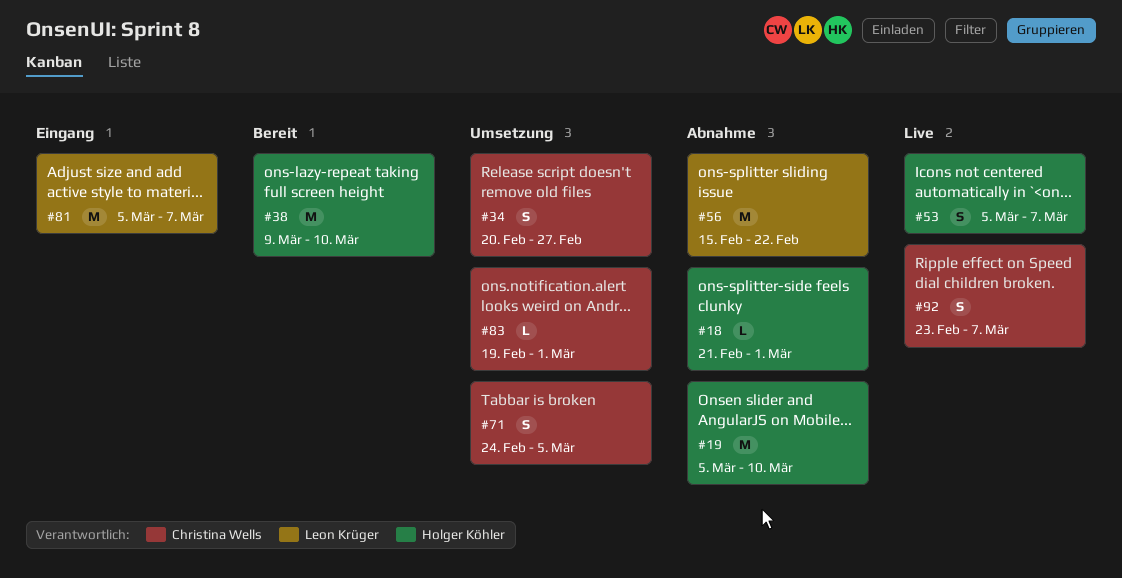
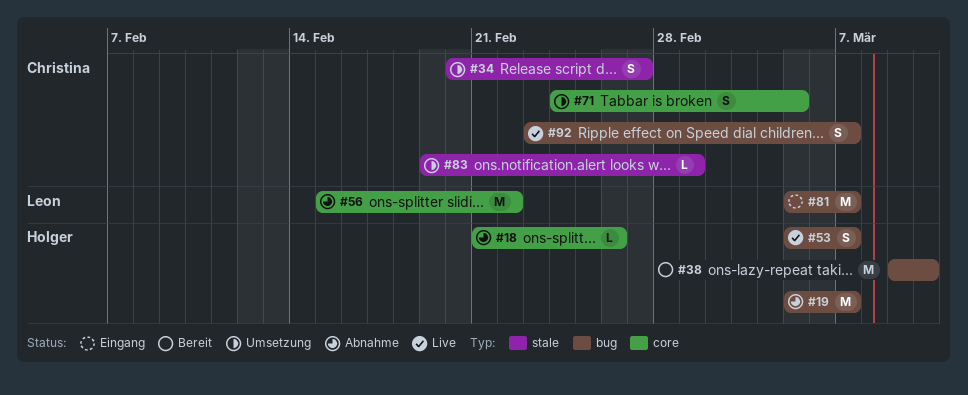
#18, due: Mar 1 -> Feb 26
#19, due: Mar 10 -> Mar 7

